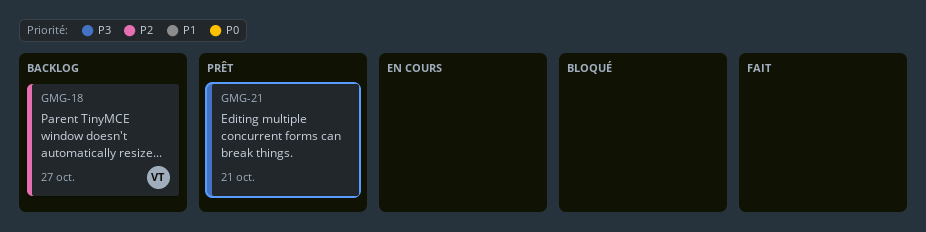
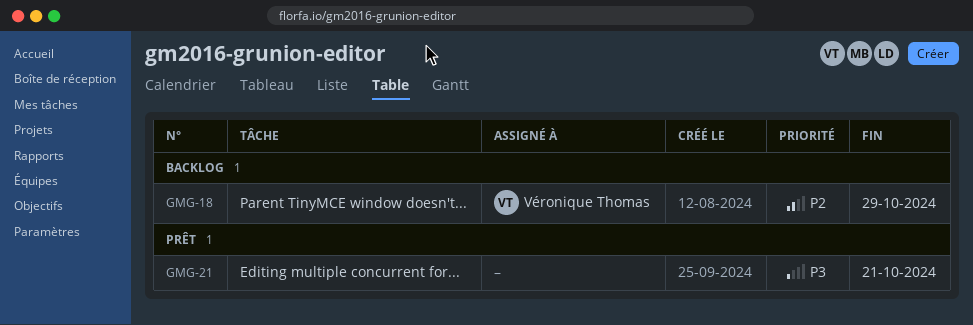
GMG-18, due: Oct 27 -> Oct 29

